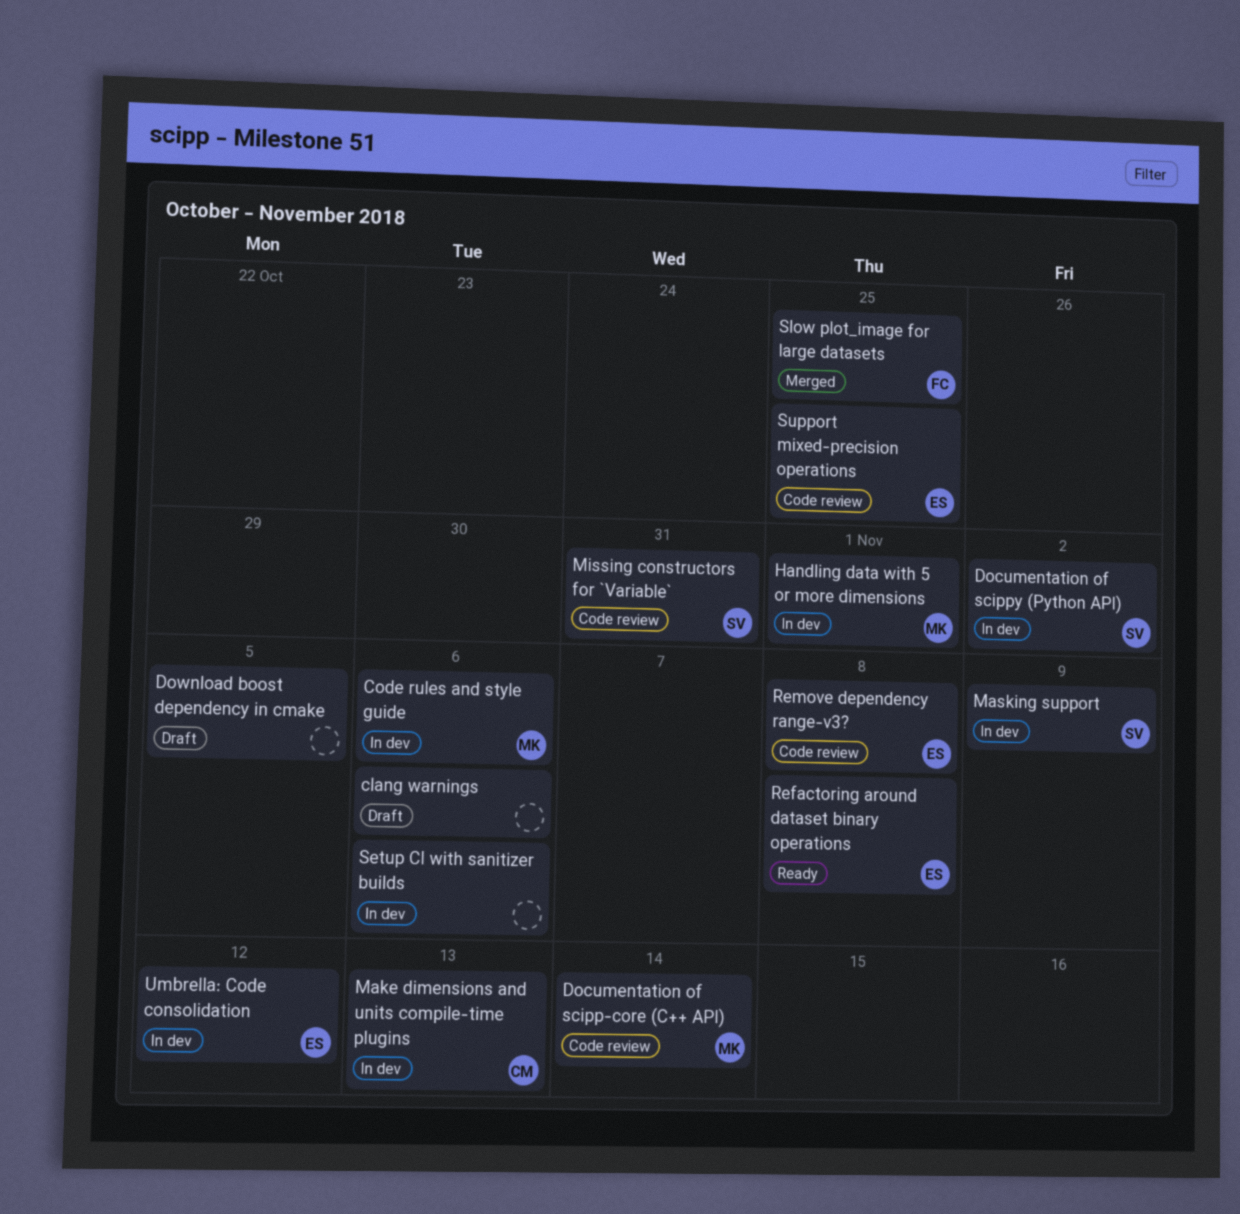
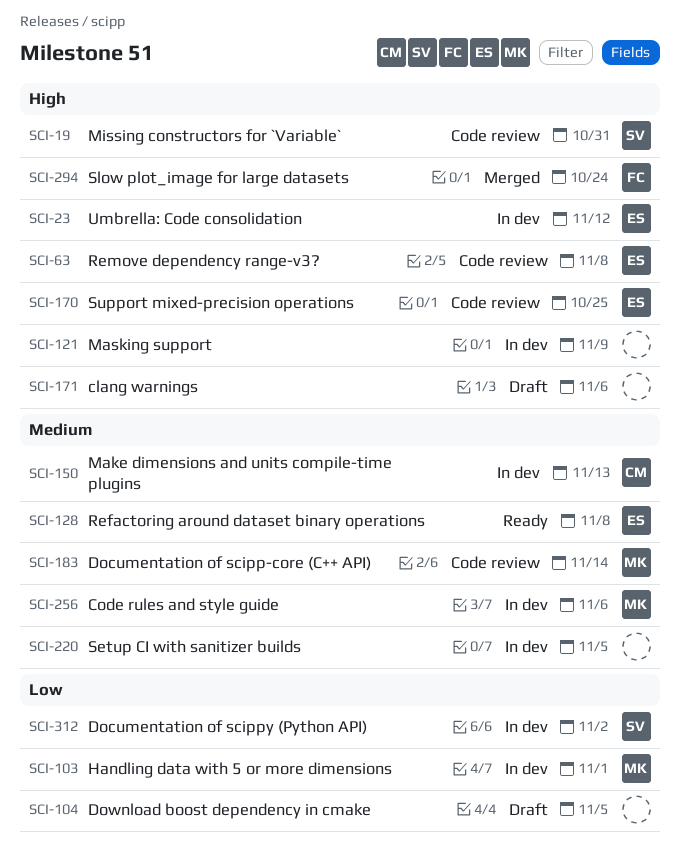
Masking support, owner: SV -> none
Setup CI with sanitizer builds, due: Nov 6 -> Nov 5
Slow plot_image for large datasets, due: Oct 25 -> Oct 24

